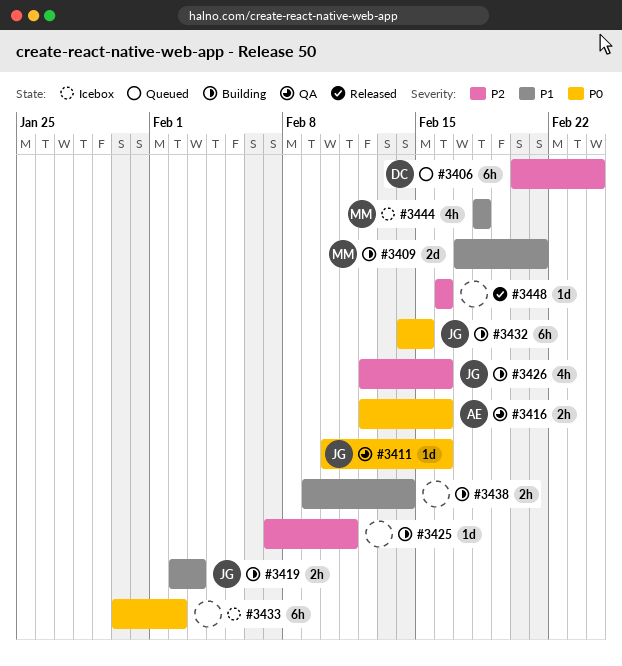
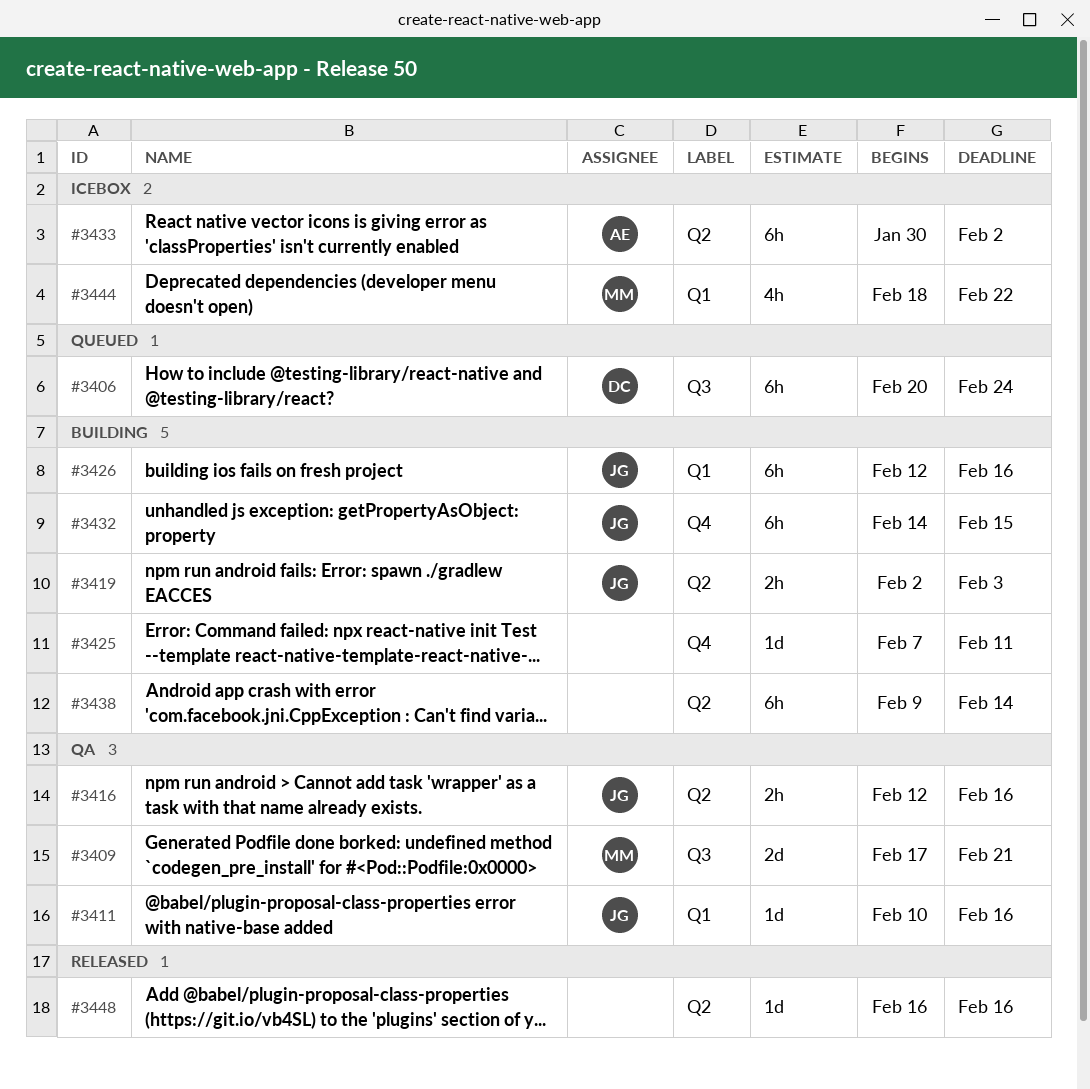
#3409, status: Building -> QA
#3416, owner: AE -> JG
#3426, estimate: 4h -> 6h
#3433, owner: none -> AE
#3438, estimate: 2h -> 6h
#3444, due: Feb 18 -> Feb 22

